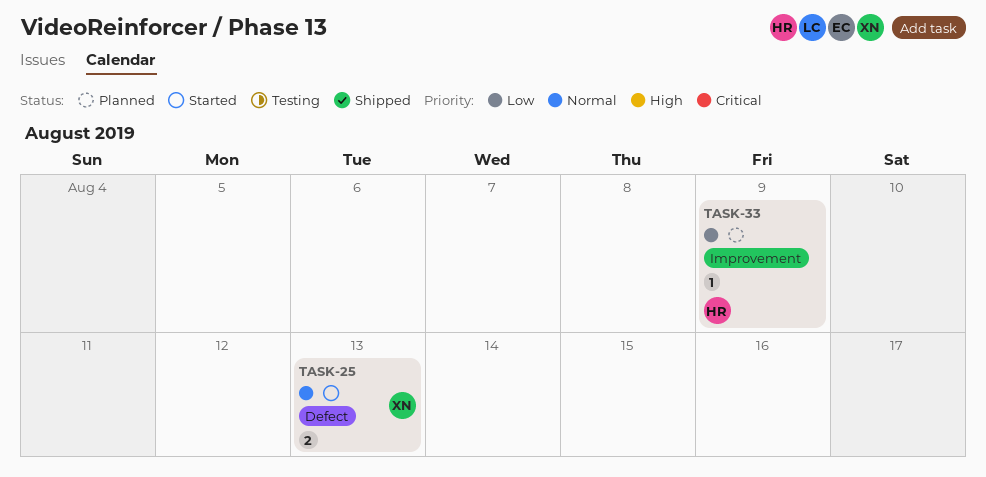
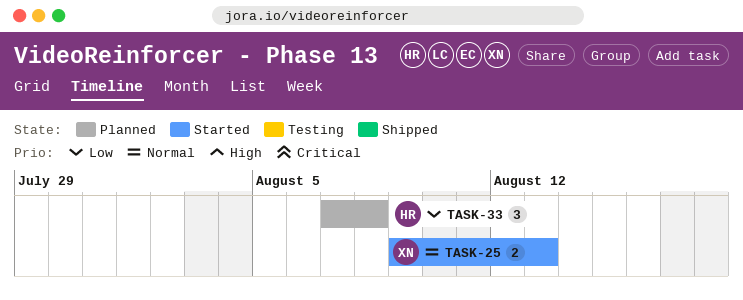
TASK-33, estimate: 1 -> 3
TASK-33, due: Aug 9 -> Aug 8

